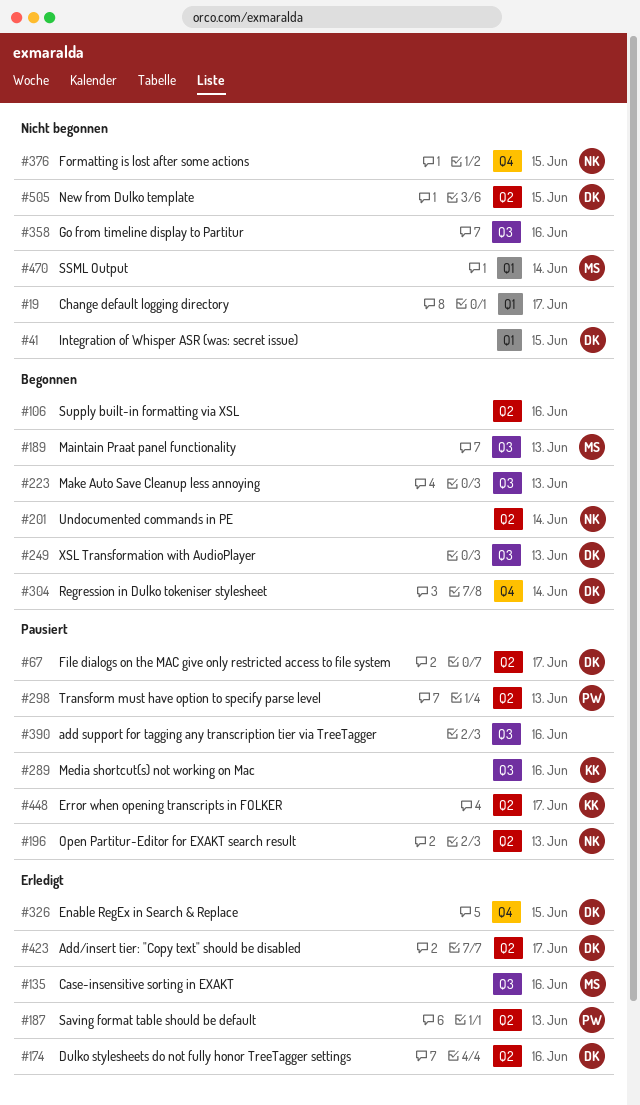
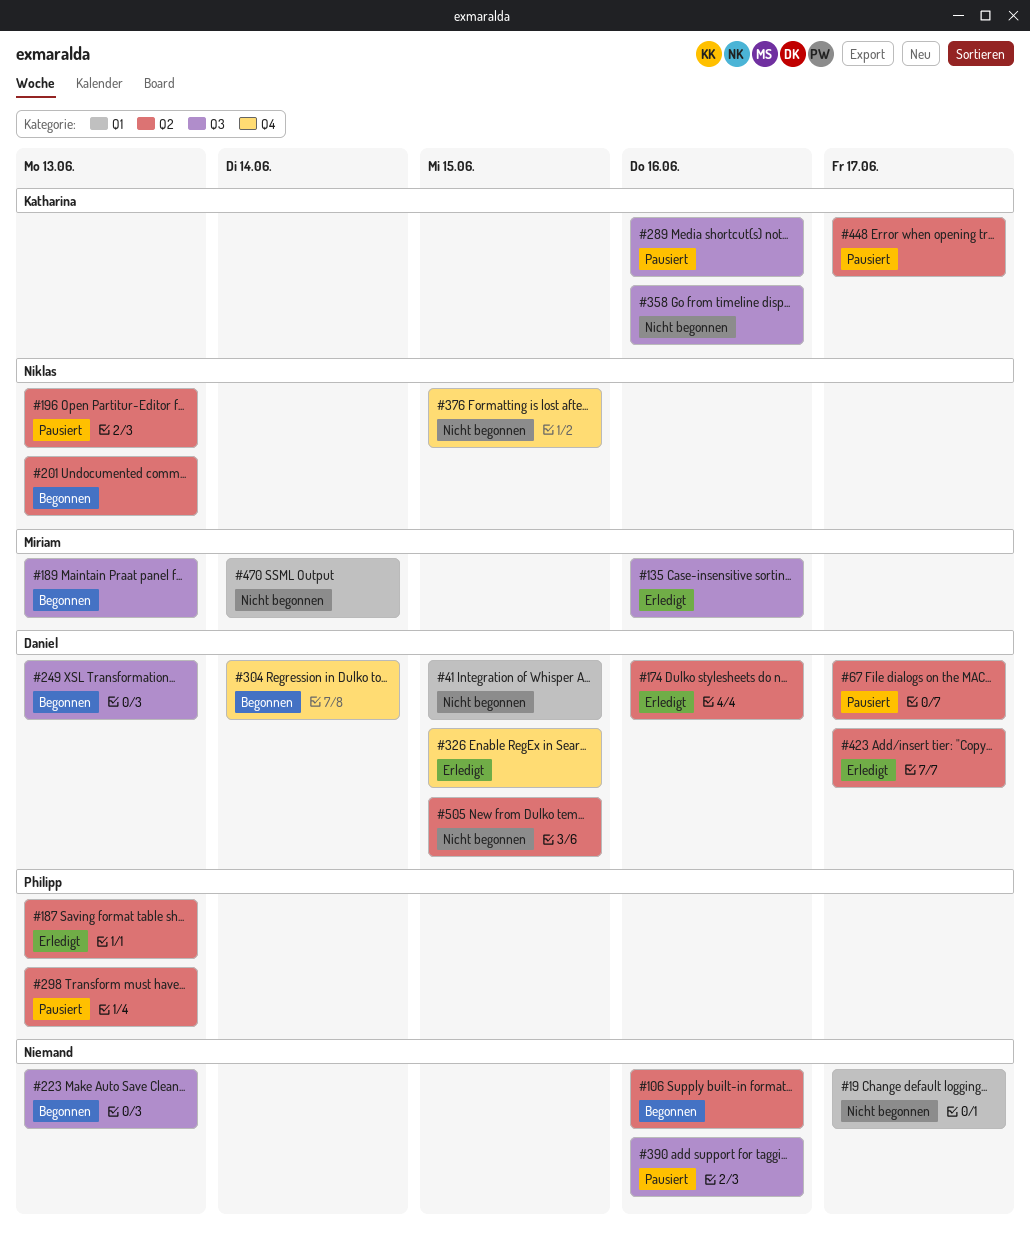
#201, due: Jun 14 -> Jun 13
#358, owner: none -> Katharina

